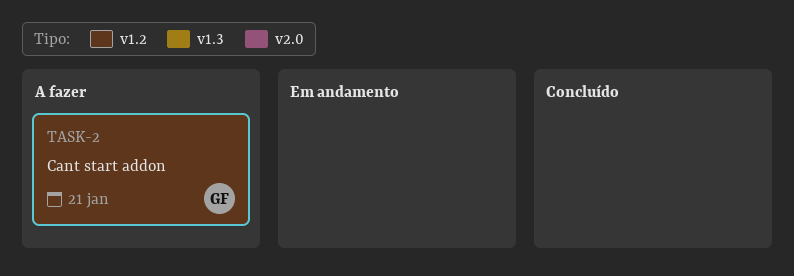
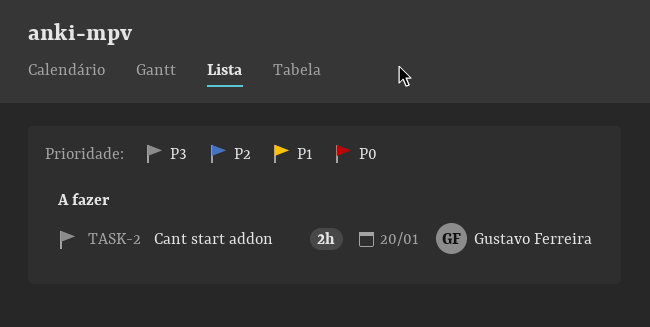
TASK-2, due: Jan 21 -> Jan 20

